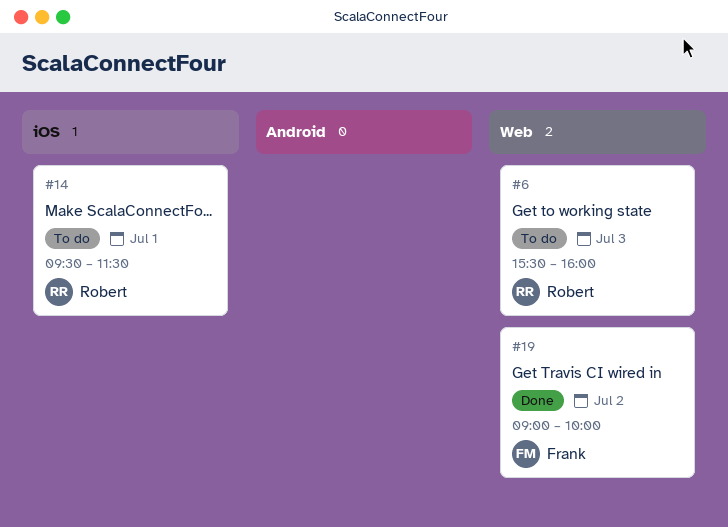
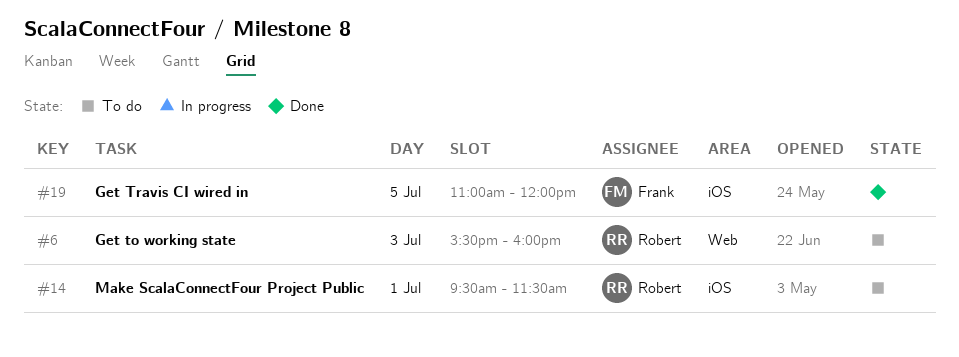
#19, label: Web -> iOS
#19, day: Jul 2 -> Jul 5
#19, begins: 09:00 -> 11:00
#19, ends: 10:00 -> 12:00

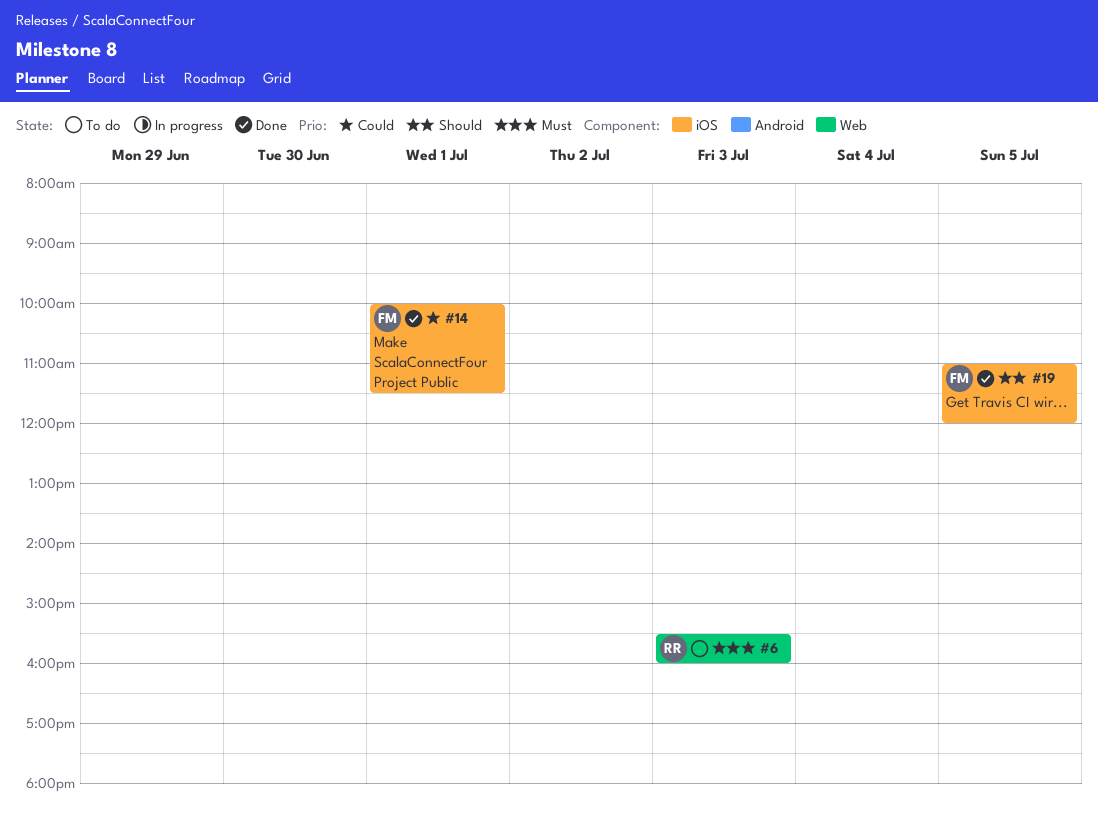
#14, status: To do -> Done
#14, owner: Robert -> Frank
#14, begins: 09:30 -> 10:00

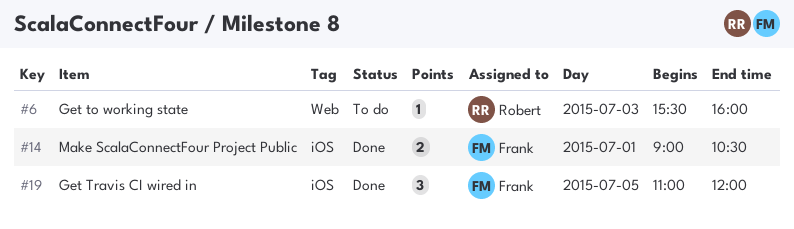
#14, begins: 10:00 -> 09:00
#14, ends: 11:30 -> 10:30

